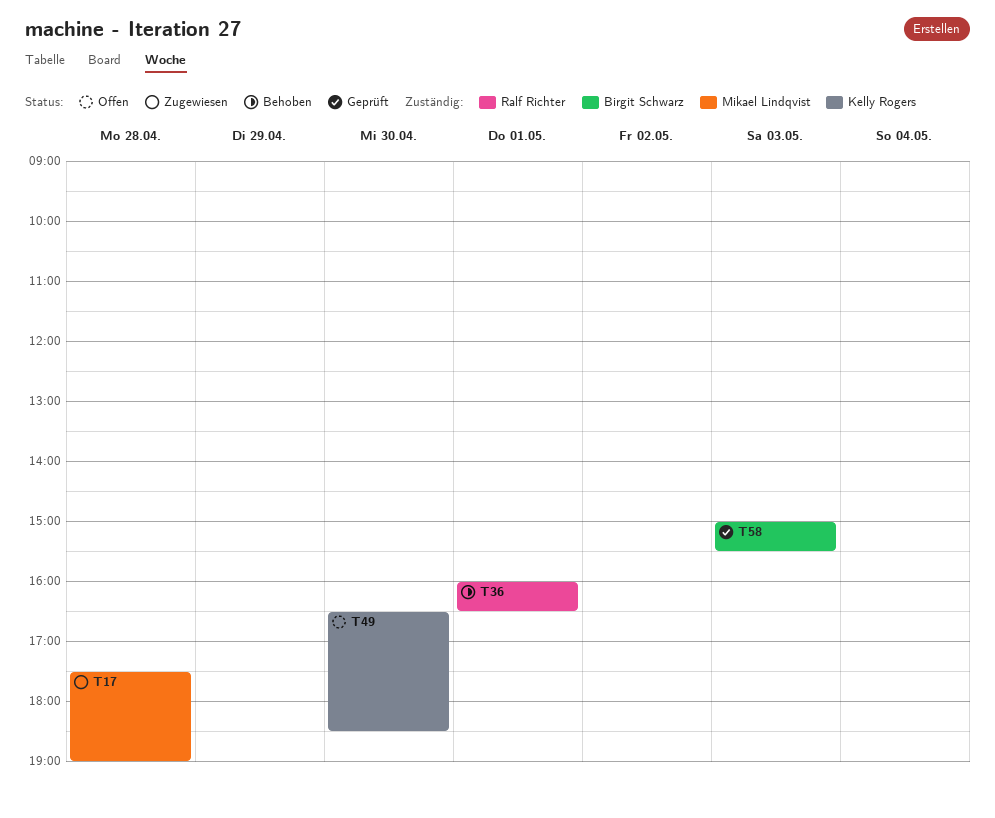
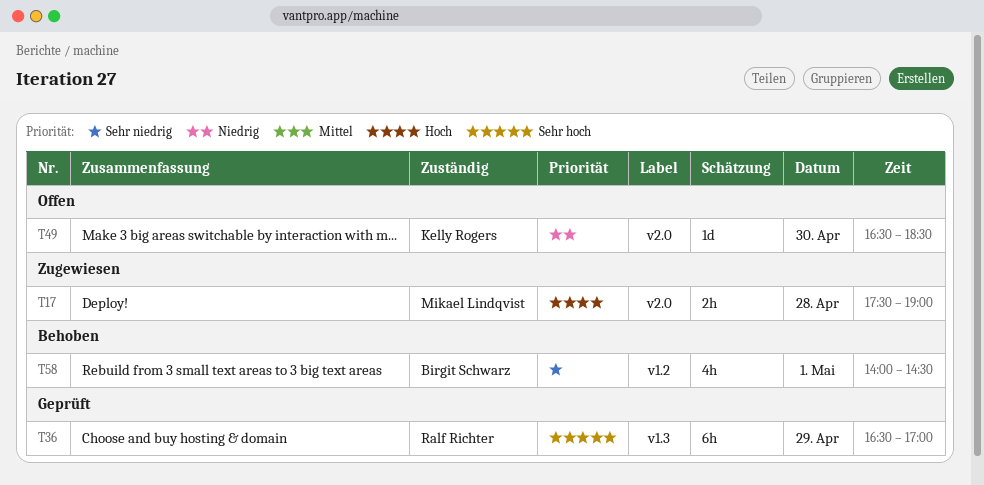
T36, status: Behoben -> Geprüft
T36, day: May 1 -> Apr 29
T36, begins: 16:00 -> 16:30
T36, ends: 16:30 -> 17:00
T58, status: Geprüft -> Behoben
T58, day: May 3 -> May 1
T58, begins: 15:00 -> 14:00
T58, ends: 15:30 -> 14:30

